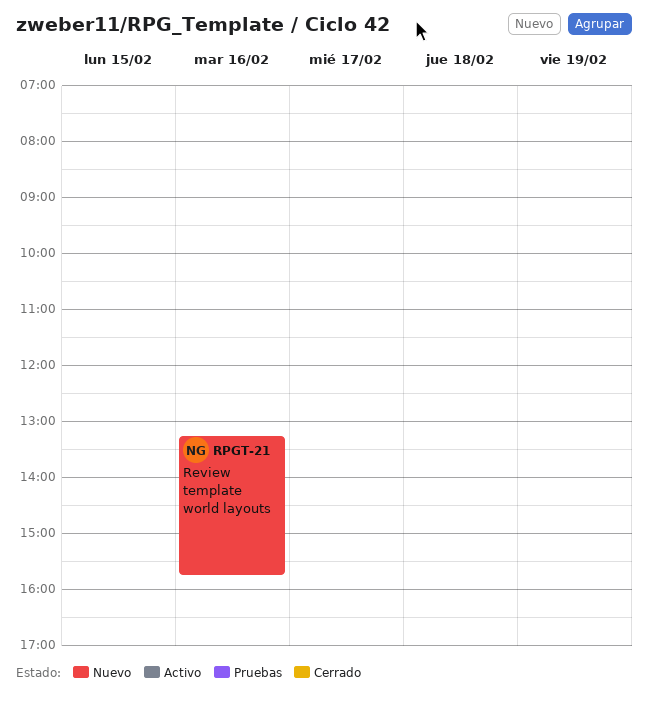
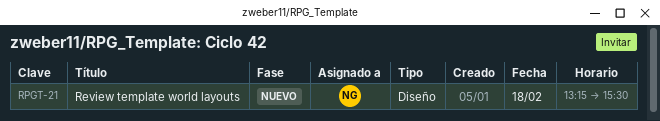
RPGT-21, day: Feb 16 -> Feb 18
RPGT-21, ends: 15:45 -> 15:30

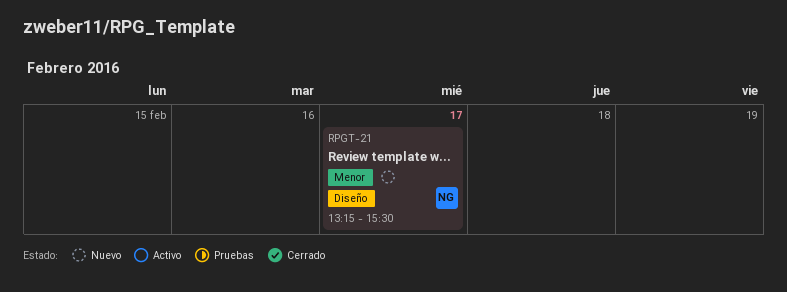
RPGT-21, day: Feb 18 -> Feb 17

